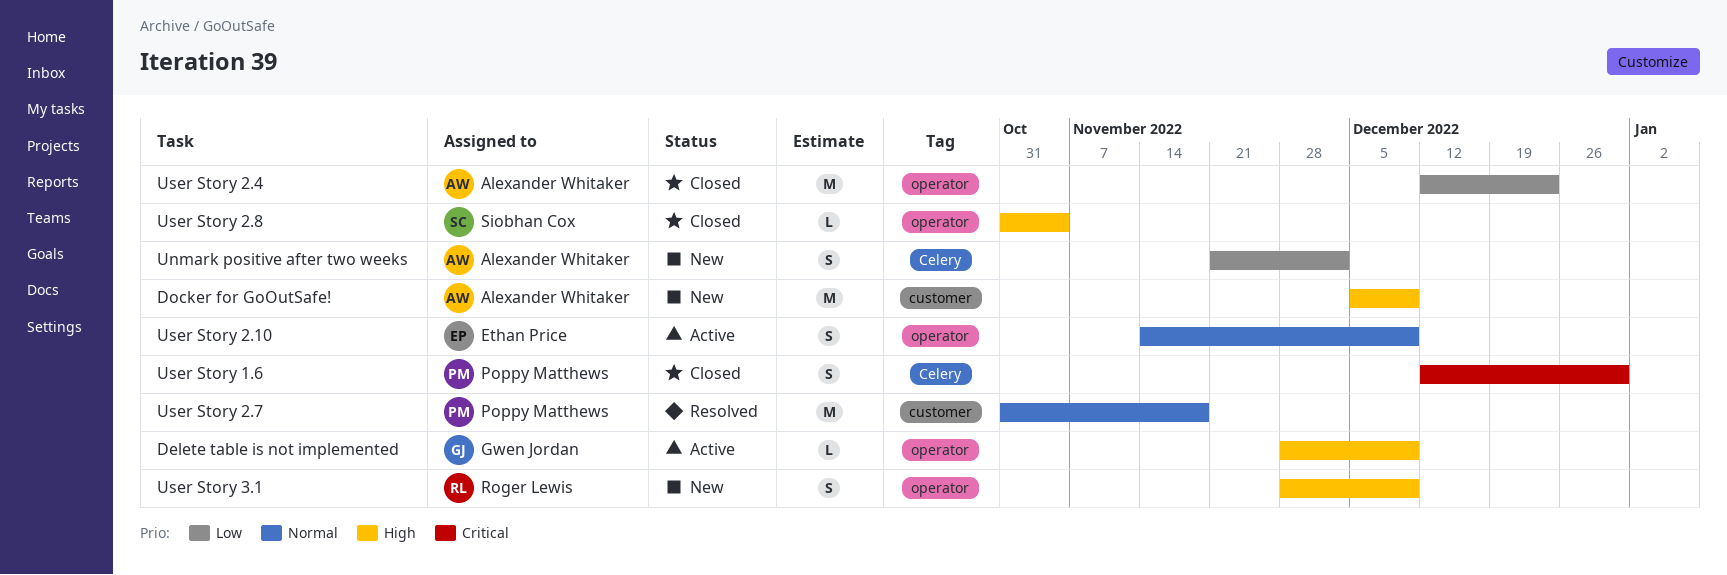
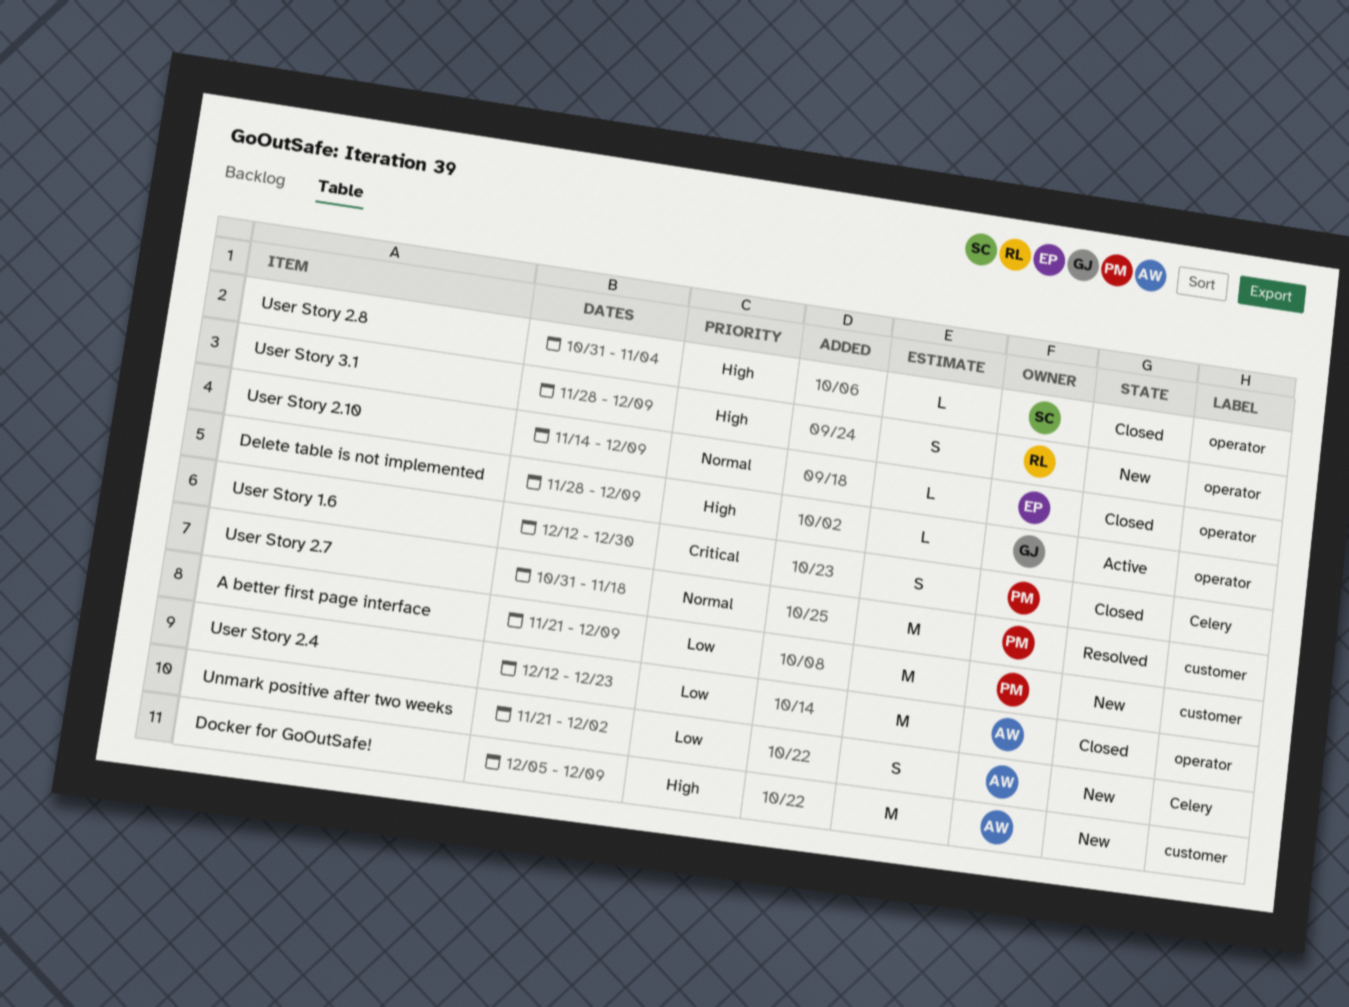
A better first page interface: none -> present
User Story 2.10, status: Active -> Closed
User Story 2.10, estimate: S -> L

